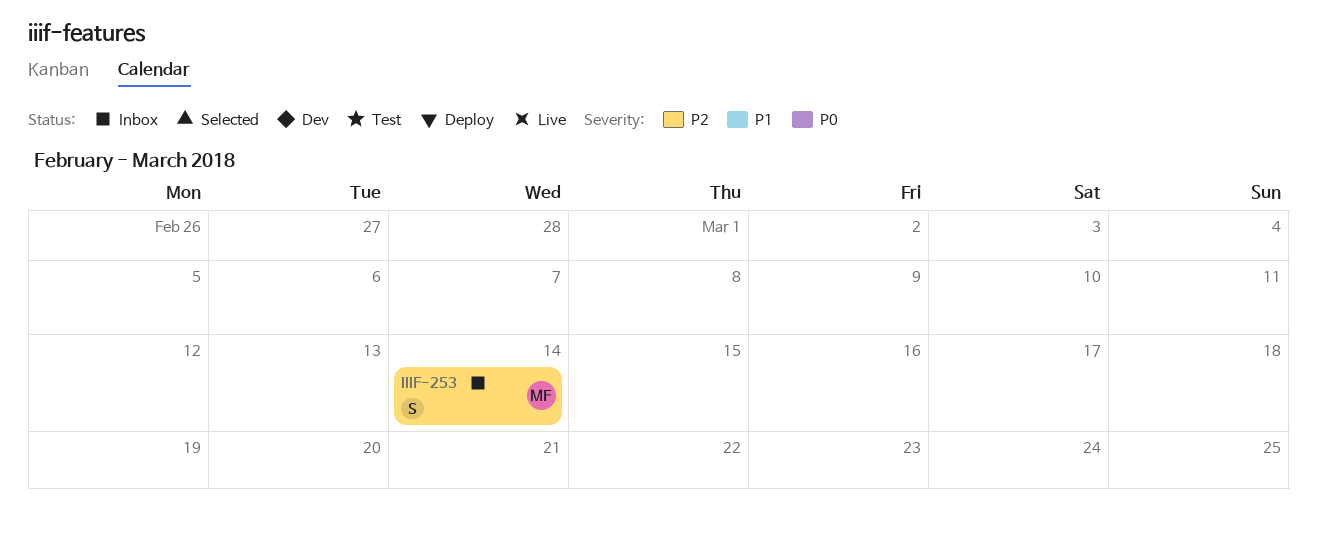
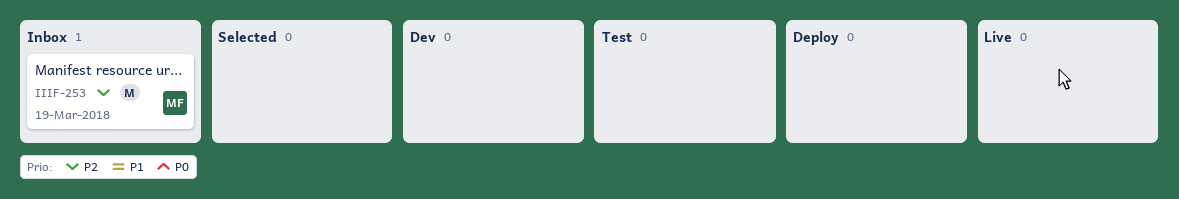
IIIF-253, estimate: S -> M
IIIF-253, due: Mar 14 -> Mar 19

